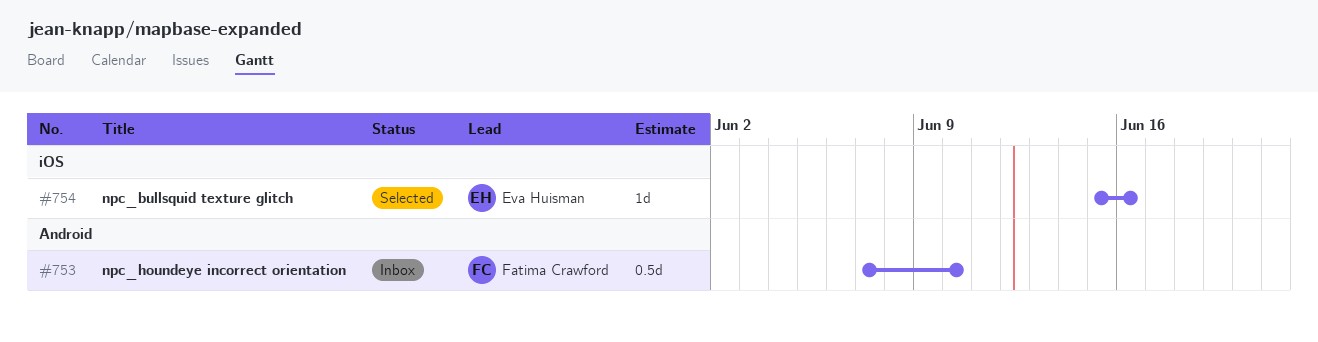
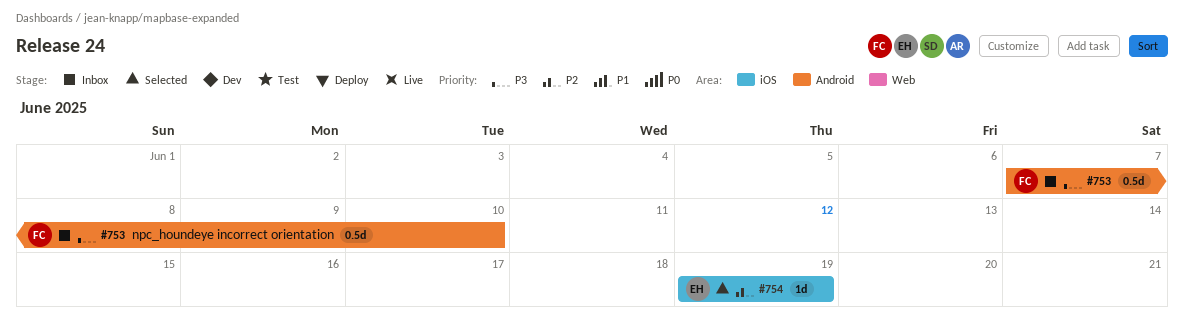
#754, start: Jun 15 -> Jun 19
#754, due: Jun 16 -> Jun 19

